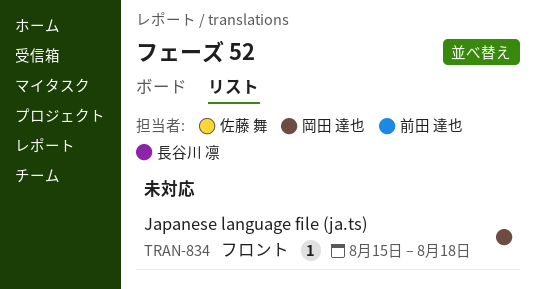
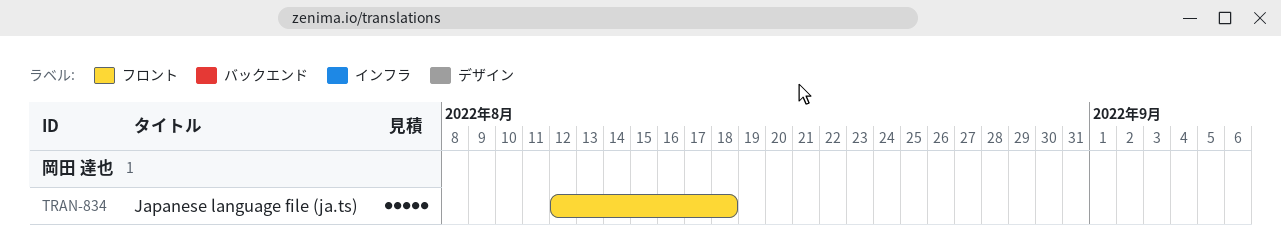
TRAN-834, estimate: 1 -> 5
TRAN-834, start: Aug 15 -> Aug 12

